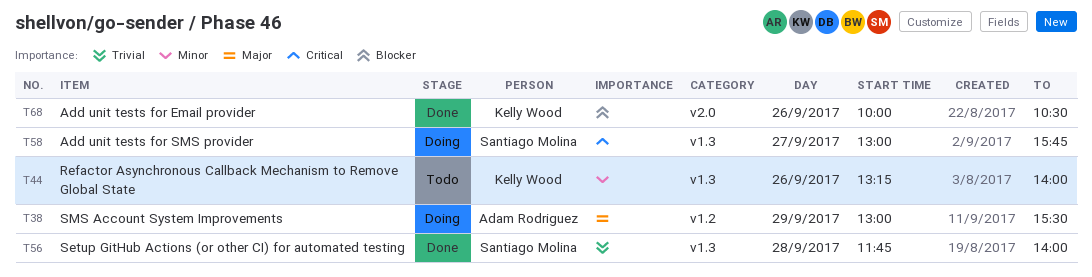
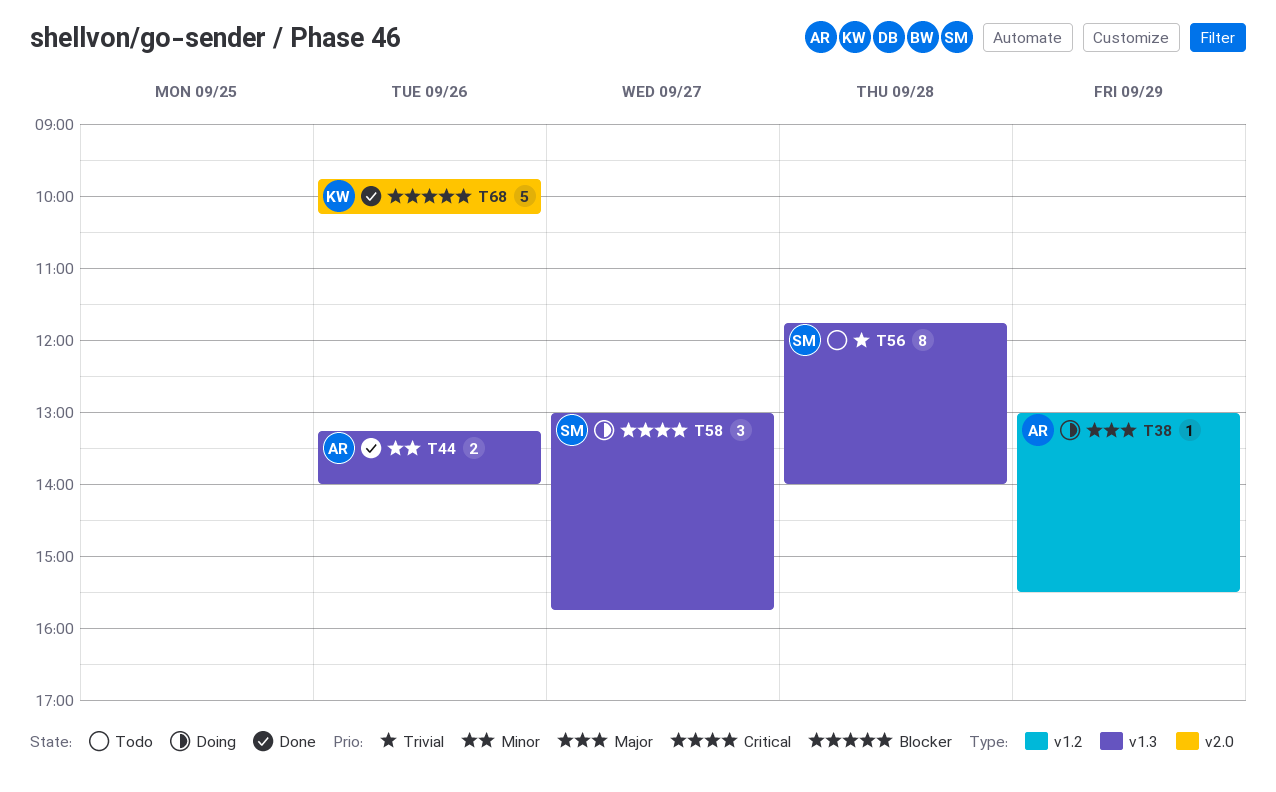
T44, status: Todo -> Done
T44, owner: Kelly Wood -> Adam Rodriguez
T56, status: Done -> Todo
T68, begins: 10:00 -> 09:45
T68, ends: 10:30 -> 10:15

